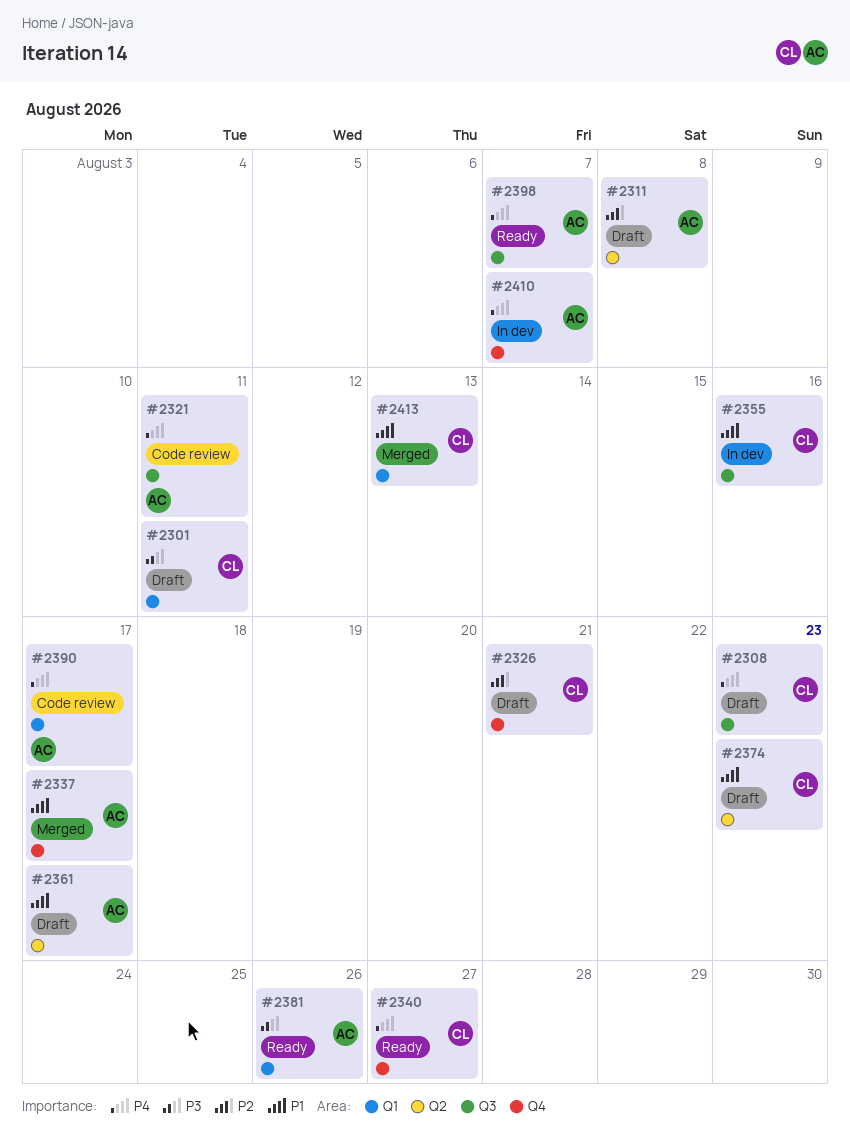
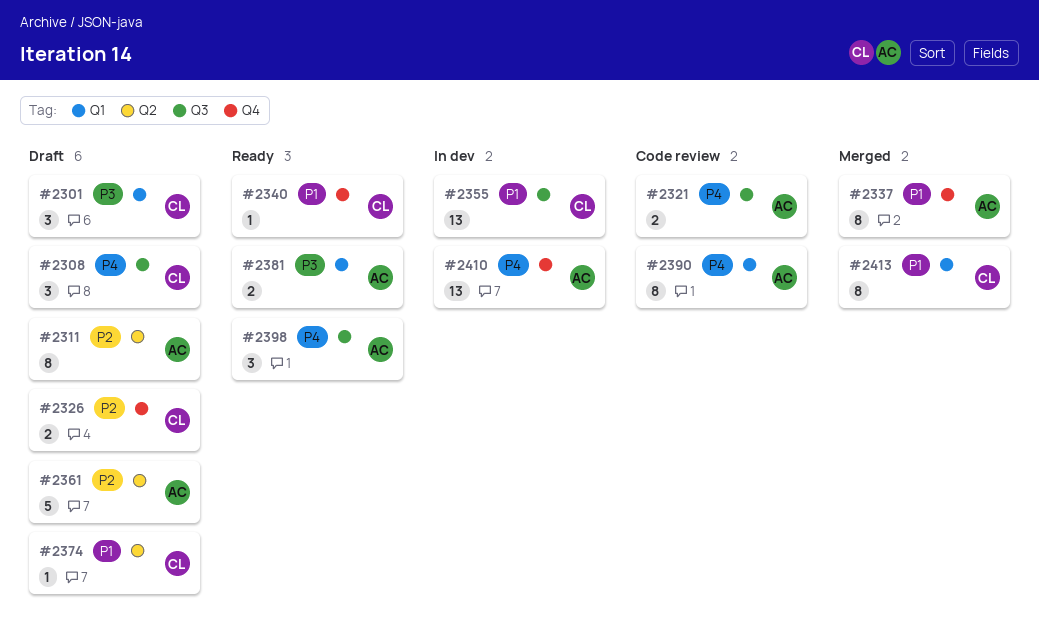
#2340, priority: P4 -> P1
#2361, priority: P1 -> P2

